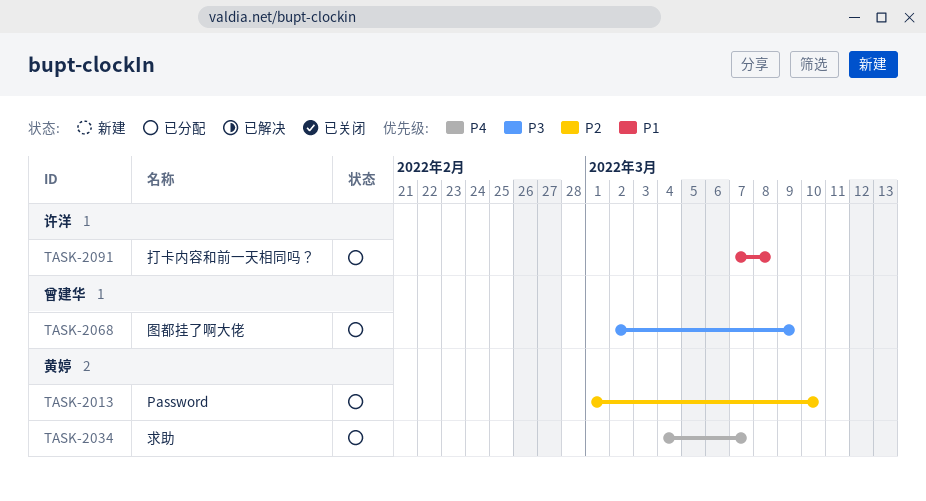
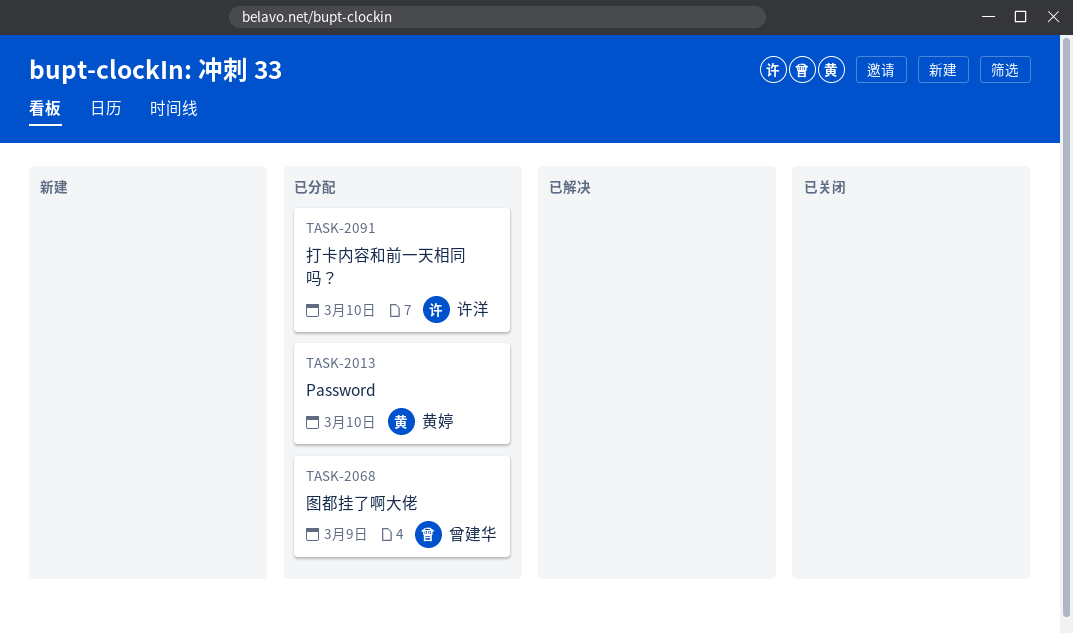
TASK-2034: present -> none
TASK-2091, due: Mar 8 -> Mar 10

